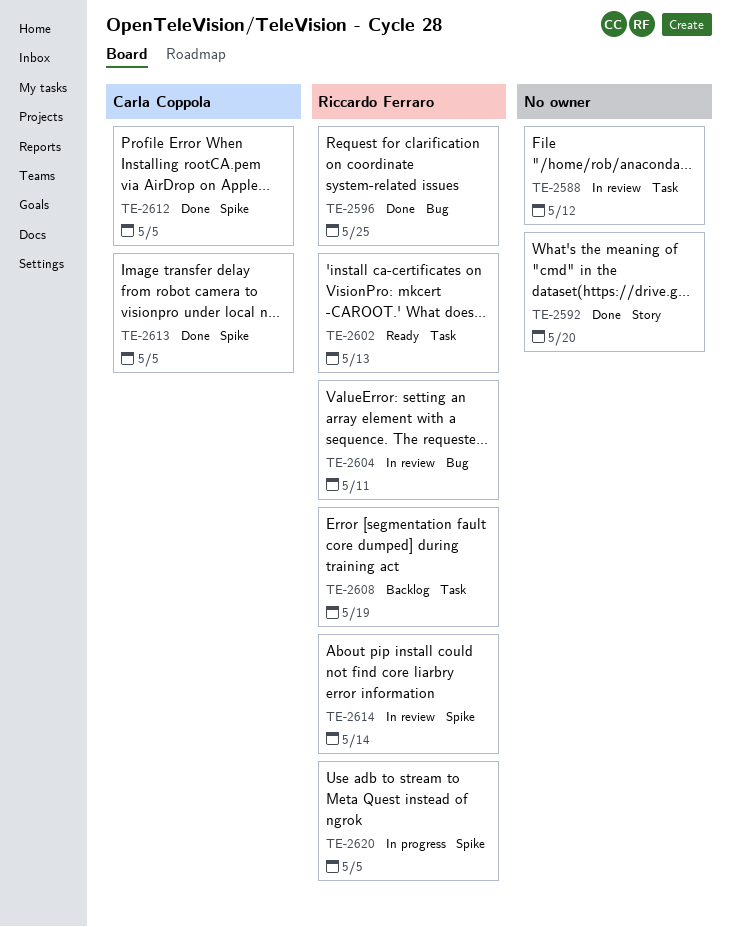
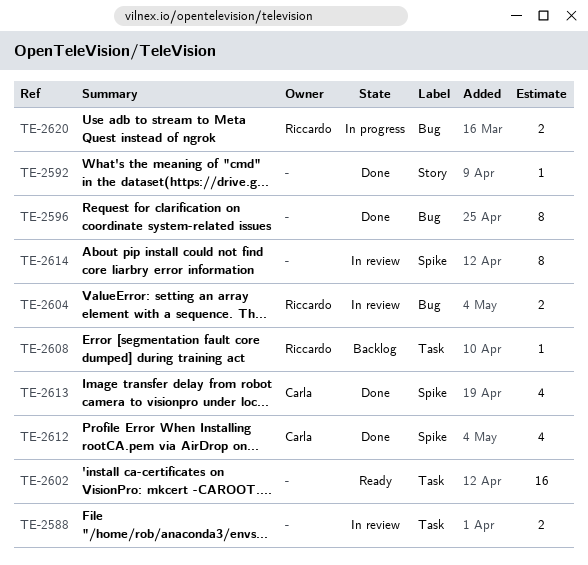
TE-2596, owner: Riccardo Ferraro -> none
TE-2602, owner: Riccardo Ferraro -> none
TE-2614, owner: Riccardo Ferraro -> none
TE-2620, label: Spike -> Bug

